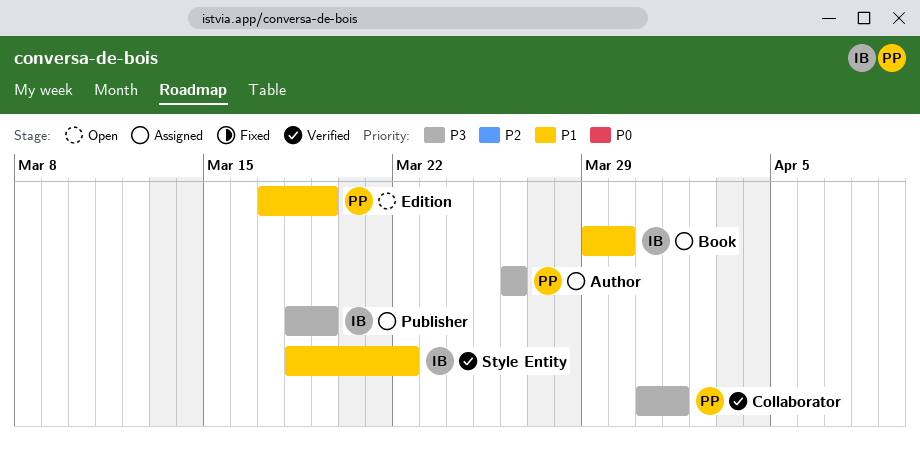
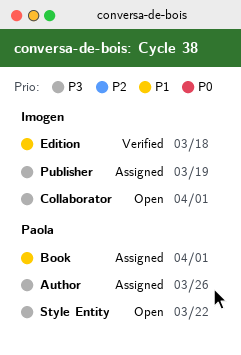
Book, owner: Imogen -> Paola
Book, due: Mar 30 -> Apr 1
Collaborator, status: Verified -> Open
Collaborator, owner: Paola -> Imogen
Edition, status: Open -> Verified
Edition, owner: Paola -> Imogen
Edition, due: Mar 19 -> Mar 18
Style Entity, status: Verified -> Open
Style Entity, owner: Imogen -> Paola
Style Entity, priority: P1 -> P3

